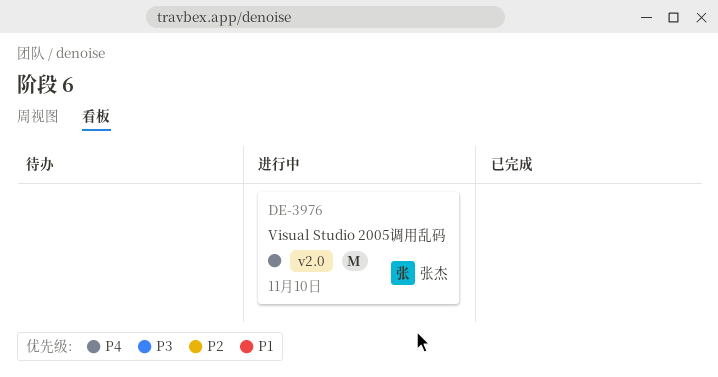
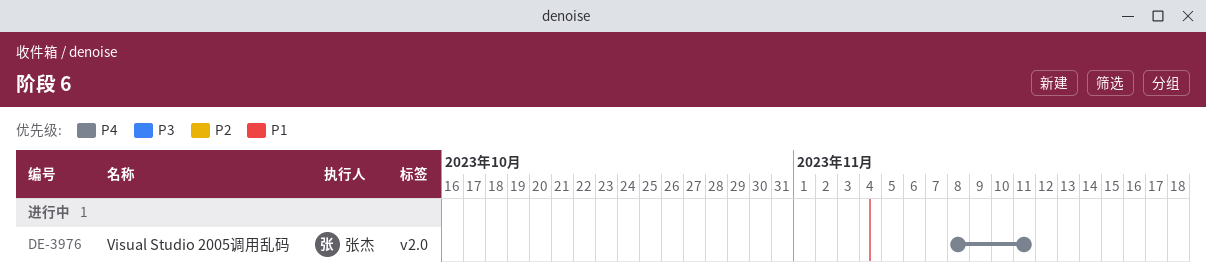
DE-3976, due: Nov 10 -> Nov 11

